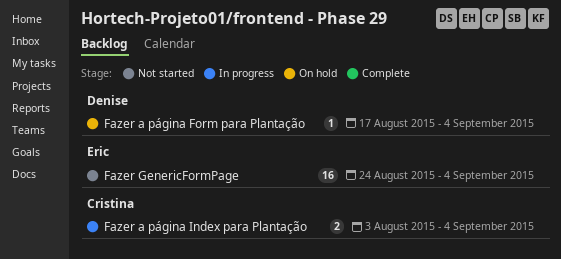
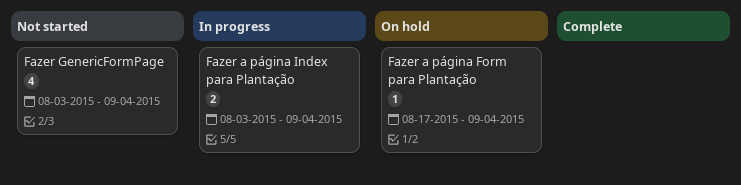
Fazer GenericFormPage, estimate: 16 -> 4
Fazer GenericFormPage, start: Aug 24 -> Aug 3

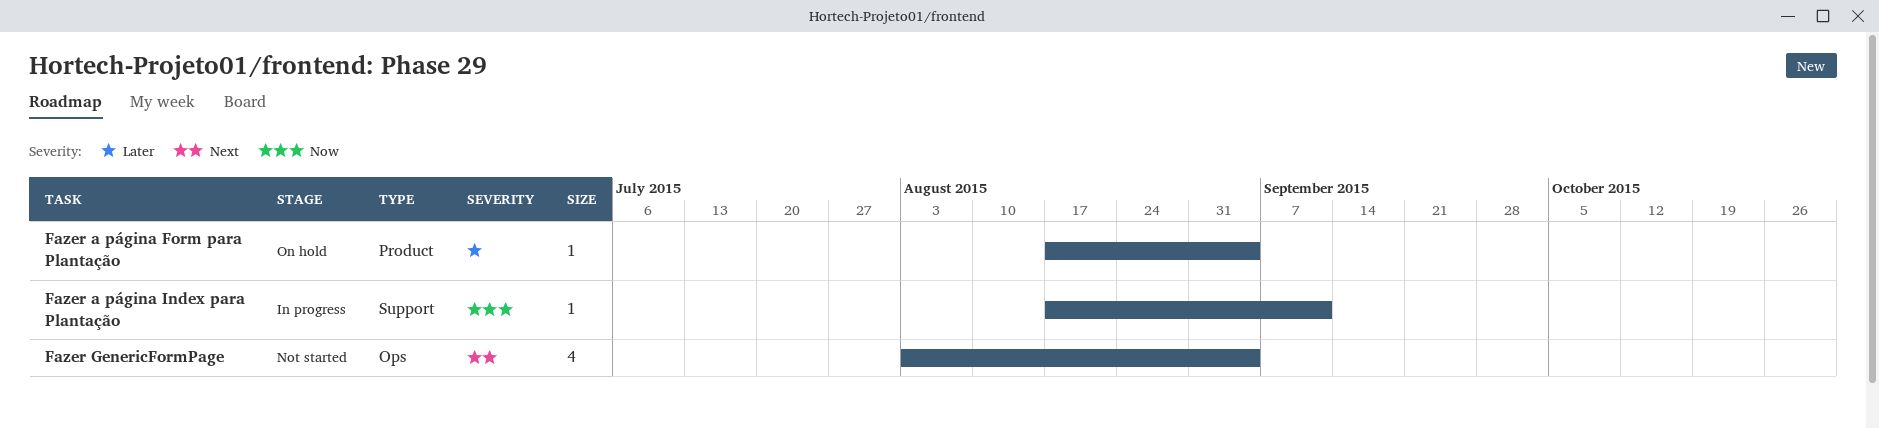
Fazer a página Index para Plantação, estimate: 2 -> 1
Fazer a página Index para Plantação, start: Aug 3 -> Aug 17
Fazer a página Index para Plantação, due: Sep 4 -> Sep 11

